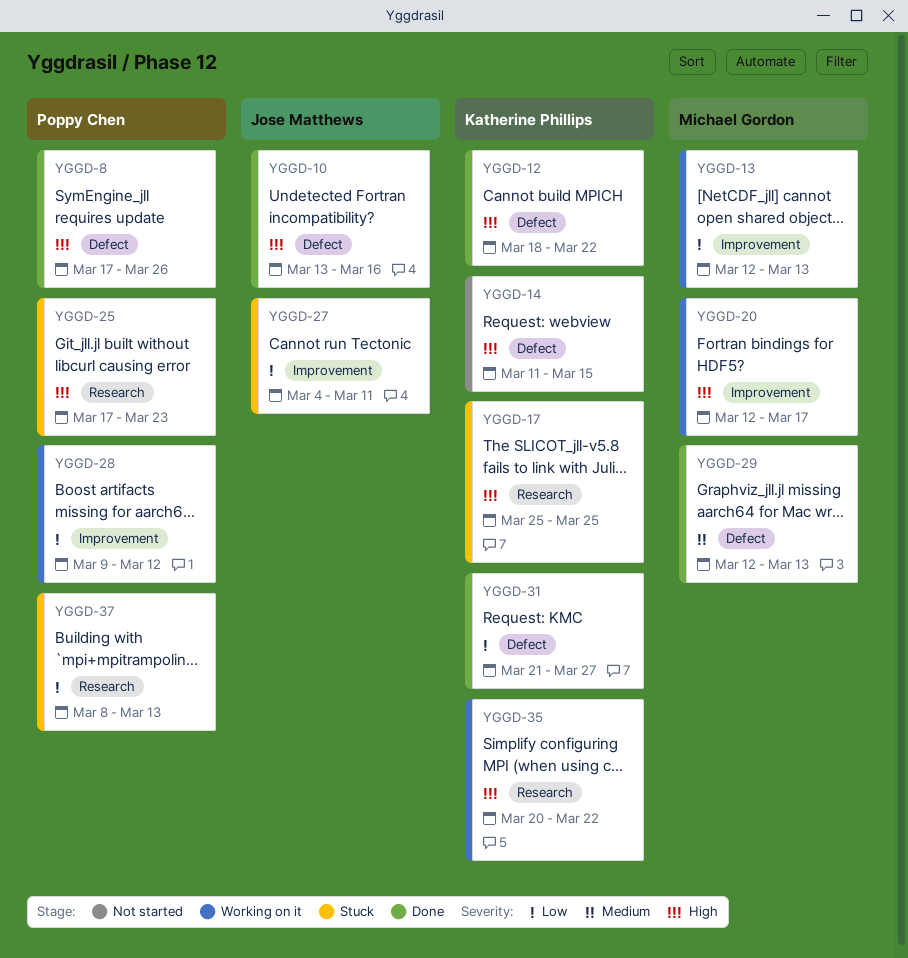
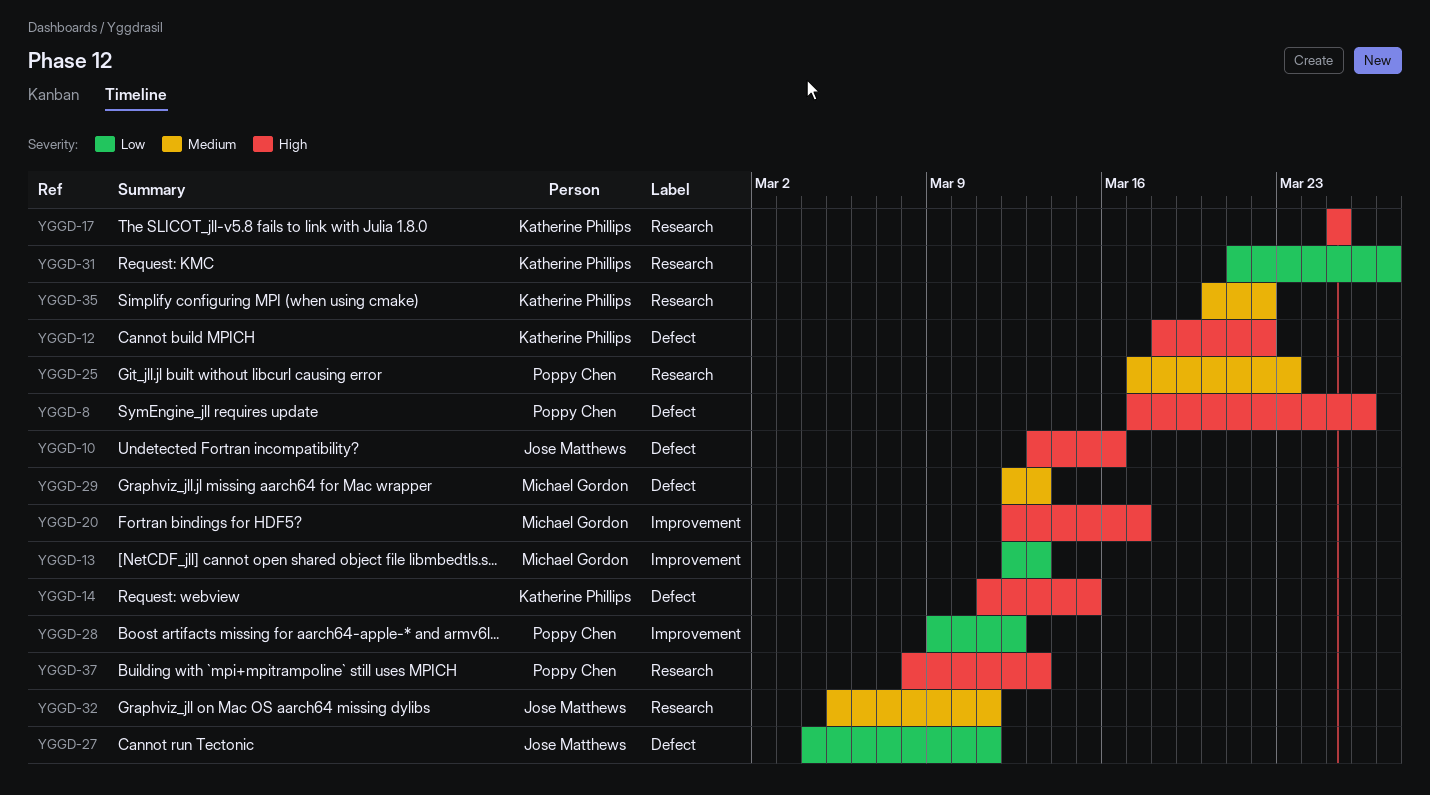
YGGD-25, priority: High -> Medium
YGGD-27, label: Improvement -> Defect
YGGD-31, label: Defect -> Research
YGGD-32: none -> present
YGGD-35, priority: High -> Medium
YGGD-37, priority: Low -> High

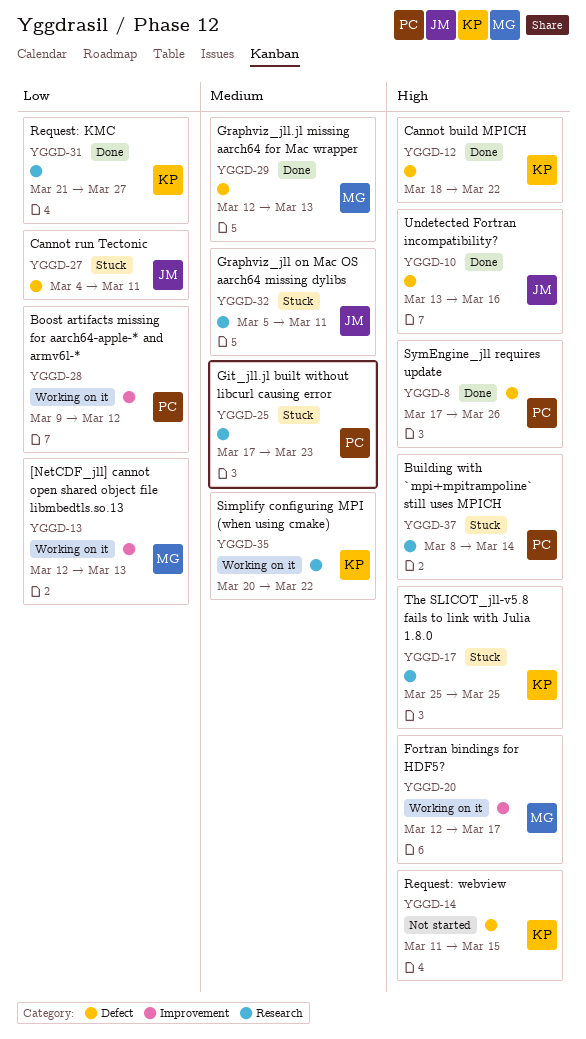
YGGD-37, due: Mar 13 -> Mar 14

